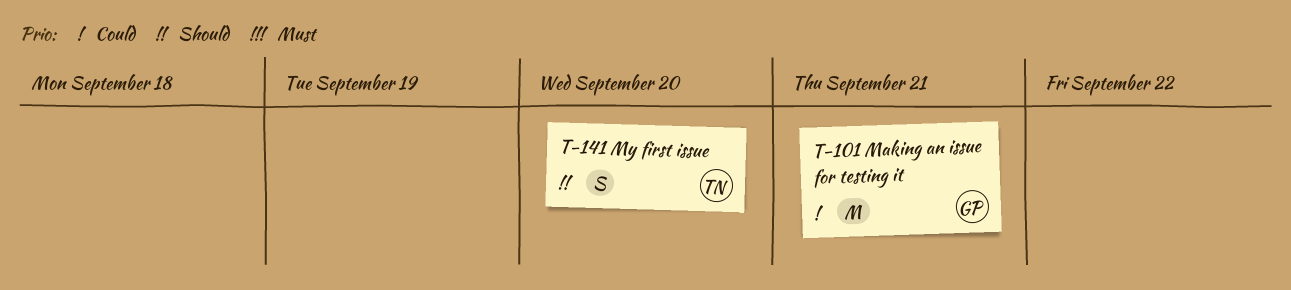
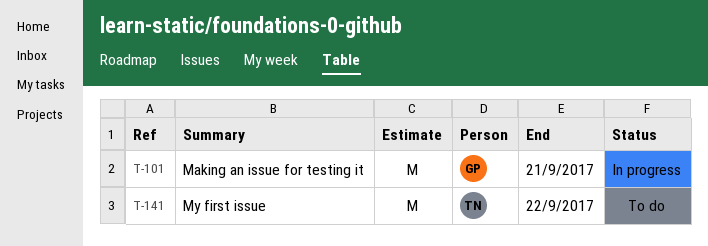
T-141, estimate: S -> M
T-141, due: Sep 20 -> Sep 22

